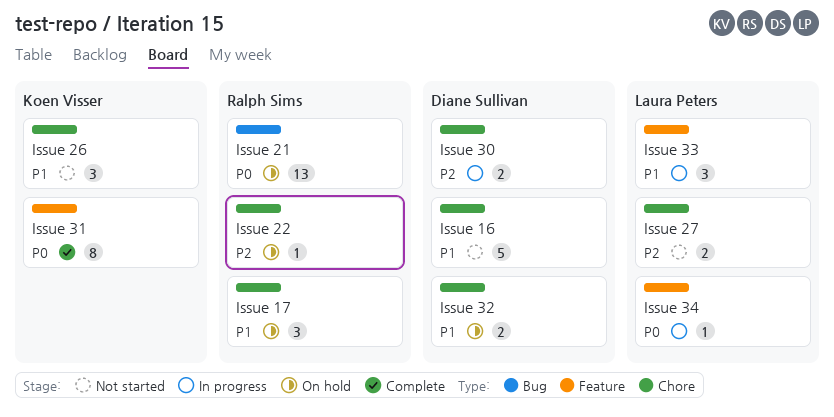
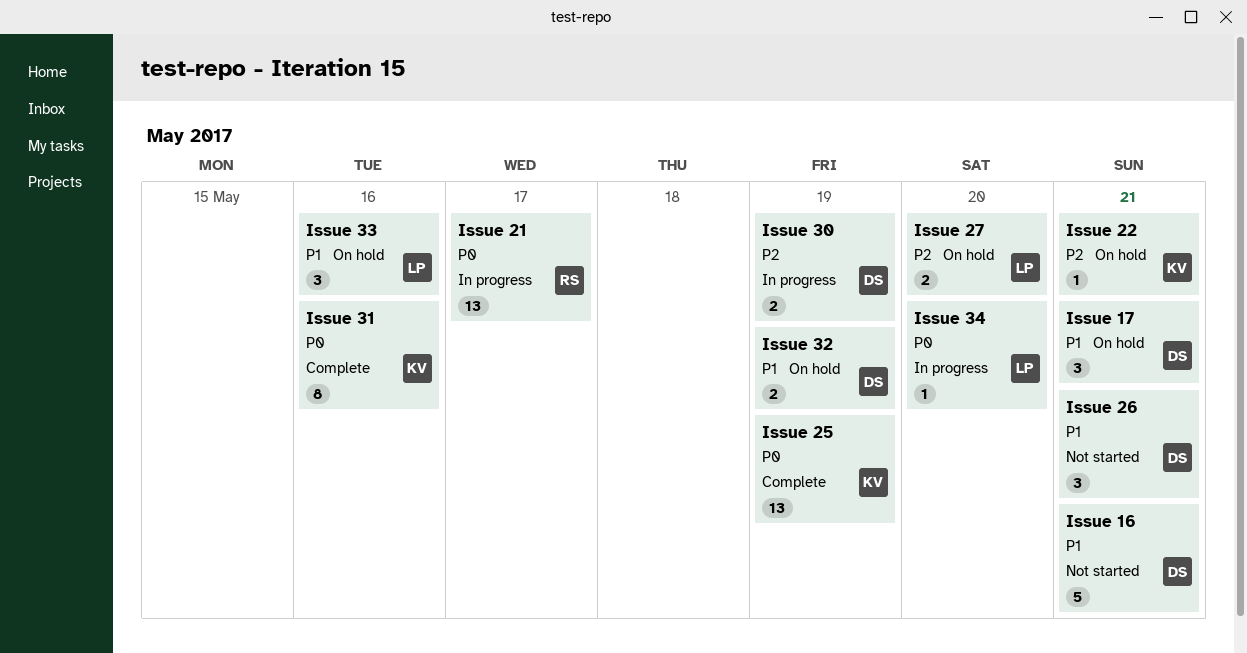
Issue 17, owner: Ralph Sims -> Diane Sullivan
Issue 21, status: On hold -> In progress
Issue 22, owner: Ralph Sims -> Koen Visser
Issue 25: none -> present
Issue 26, owner: Koen Visser -> Diane Sullivan
Issue 27, status: Not started -> On hold
Issue 33, status: In progress -> On hold

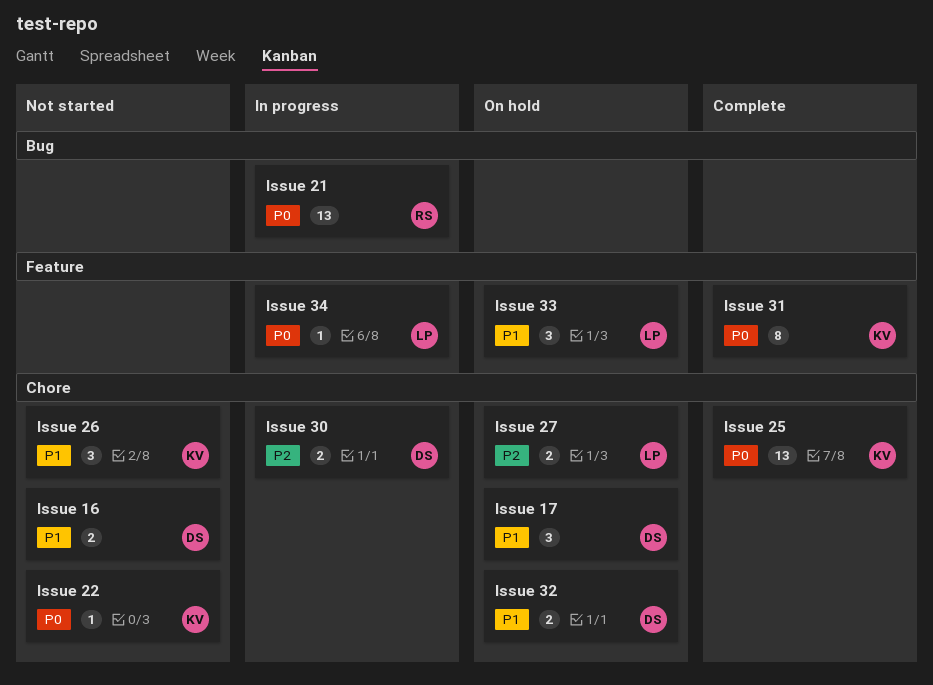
Issue 16, estimate: 5 -> 2
Issue 22, status: On hold -> Not started
Issue 22, priority: P2 -> P0
Issue 26, owner: DS -> KV

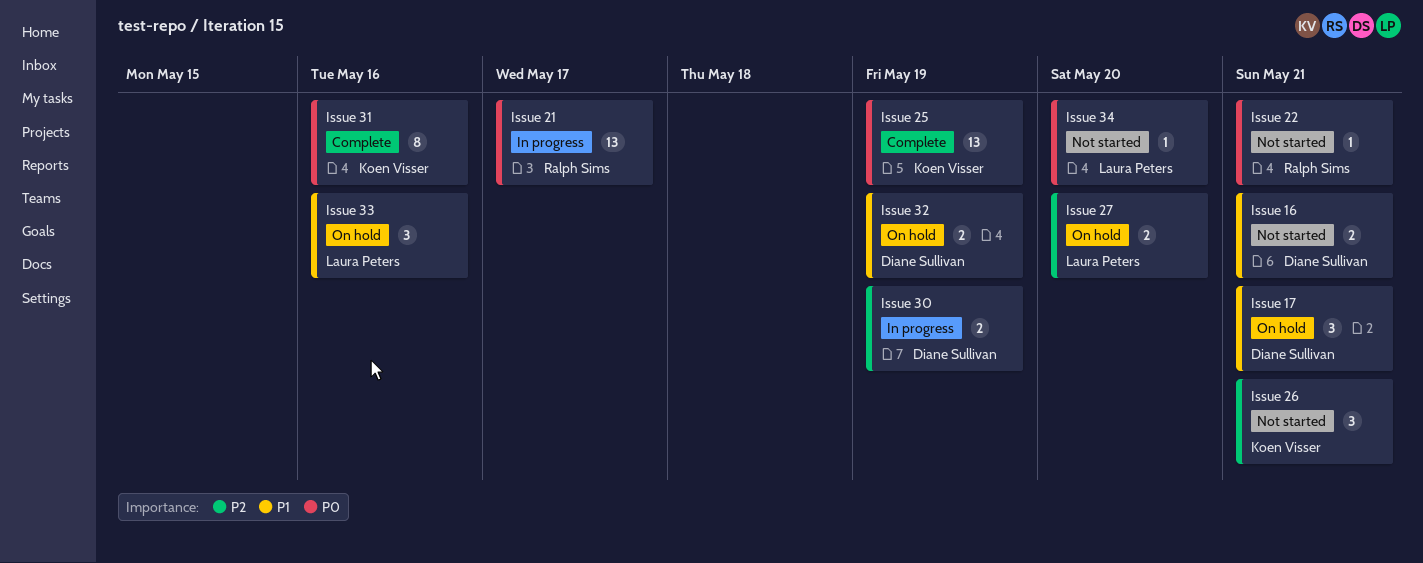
Issue 22, owner: Koen Visser -> Ralph Sims
Issue 26, priority: P1 -> P2
Issue 34, status: In progress -> Not started

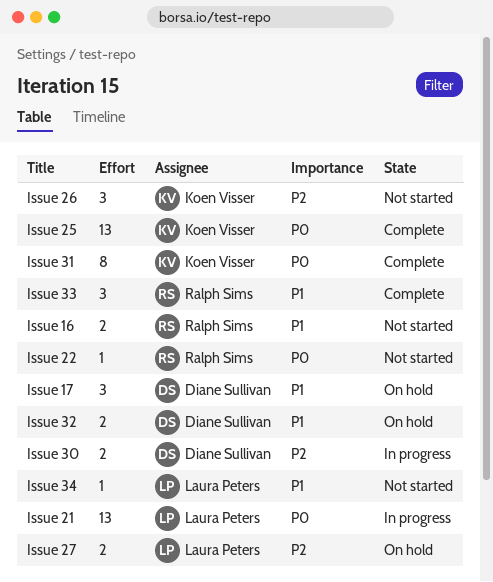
Issue 16, owner: Diane Sullivan -> Ralph Sims
Issue 21, owner: Ralph Sims -> Laura Peters
Issue 33, status: On hold -> Complete
Issue 33, owner: Laura Peters -> Ralph Sims
Issue 34, priority: P0 -> P1

